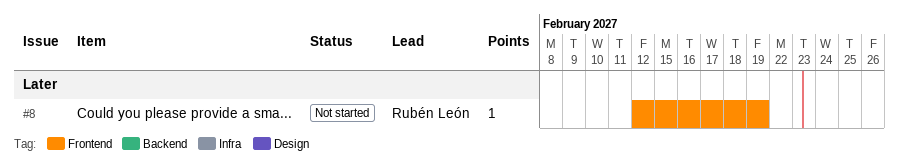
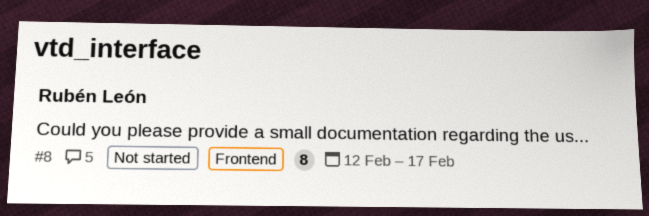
#8, estimate: 1 -> 8
#8, due: Feb 19 -> Feb 17

